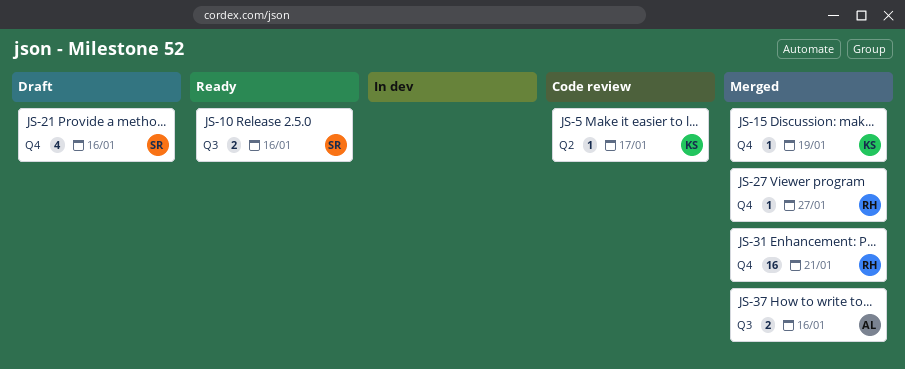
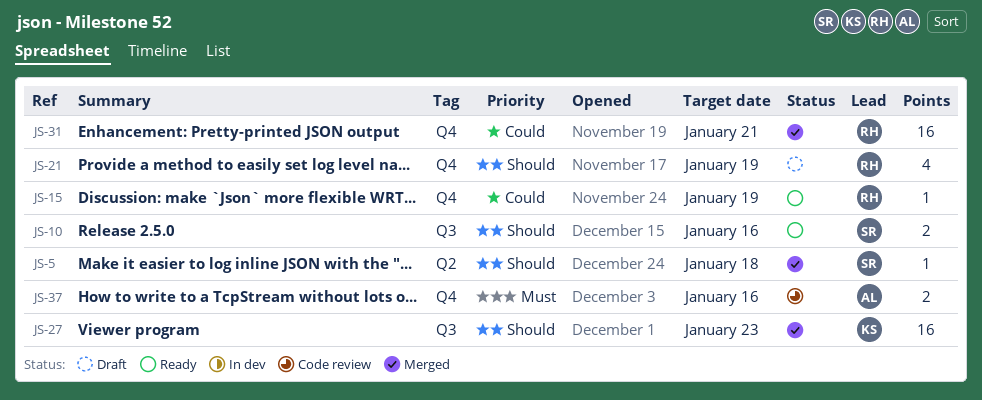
JS-5, status: Code review -> Merged
JS-5, owner: KS -> SR
JS-5, due: Jan 17 -> Jan 18
JS-15, status: Merged -> Ready
JS-15, owner: KS -> RH
JS-21, owner: SR -> RH
JS-21, due: Jan 16 -> Jan 19
JS-27, owner: RH -> KS
JS-27, label: Q4 -> Q3
JS-27, estimate: 1 -> 16
JS-27, due: Jan 27 -> Jan 23
JS-37, status: Merged -> Code review
JS-37, label: Q3 -> Q4

